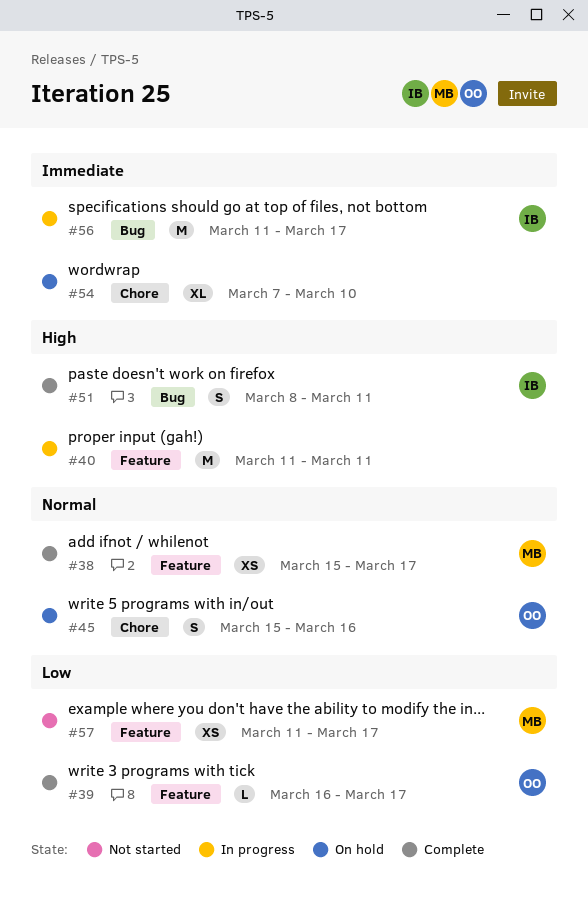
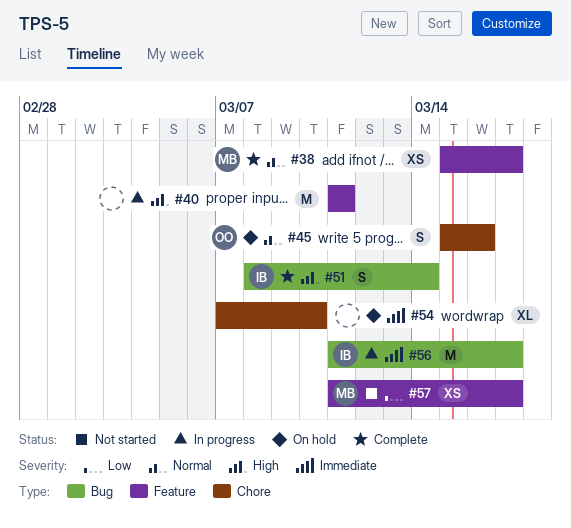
#39: present -> none
#51, due: Mar 11 -> Mar 14

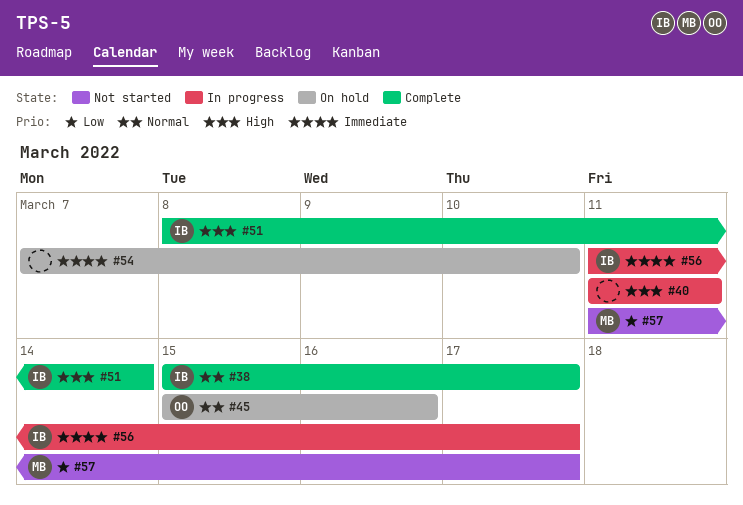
#38, owner: MB -> IB

